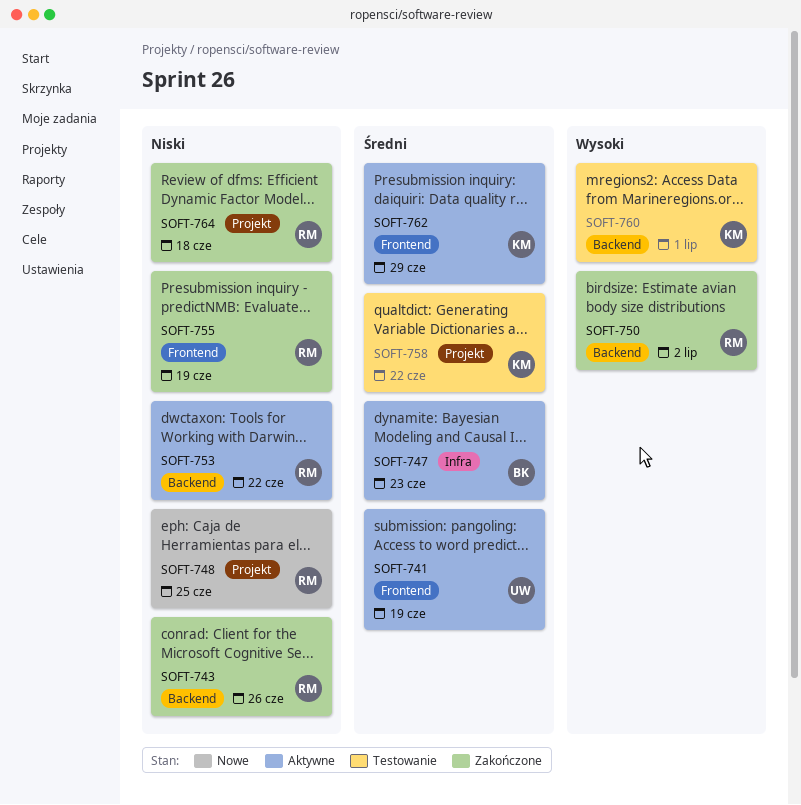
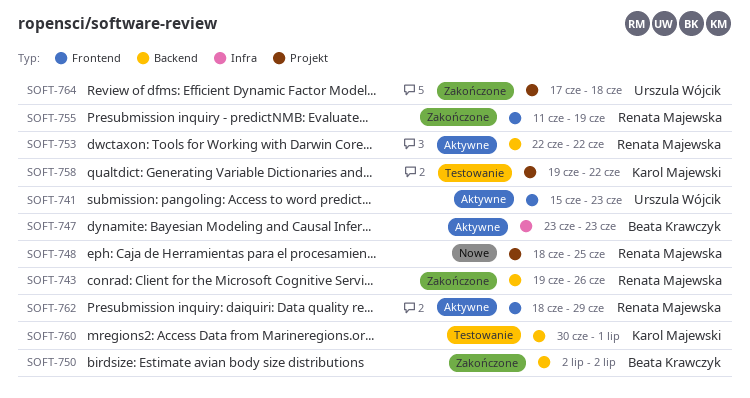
SOFT-741, due: Jun 19 -> Jun 23
SOFT-750, owner: Renata Majewska -> Beata Krawczyk
SOFT-762, owner: Karol Majewski -> Renata Majewska
SOFT-764, owner: Renata Majewska -> Urszula Wójcik

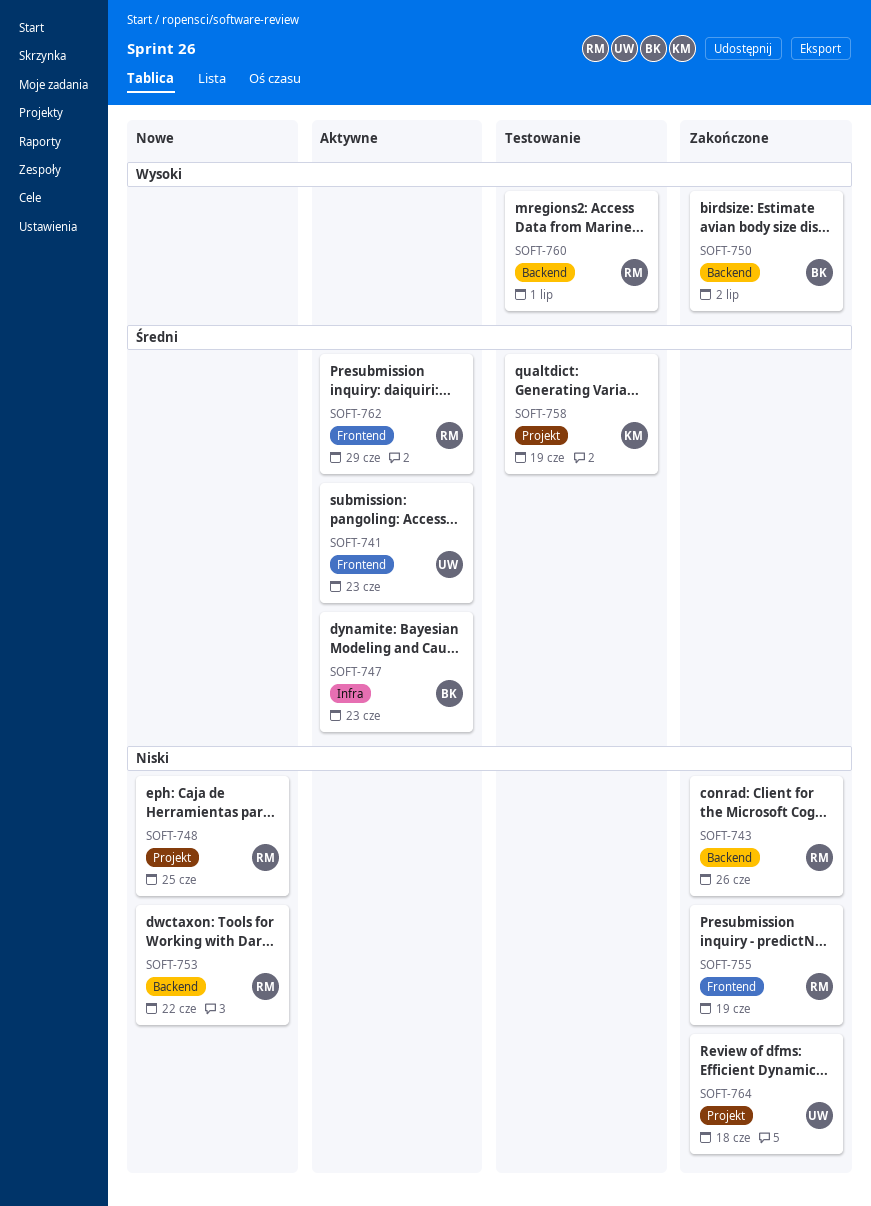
SOFT-753, status: Aktywne -> Nowe
SOFT-758, due: Jun 22 -> Jun 19
SOFT-760, owner: Karol Majewski -> Renata Majewska

